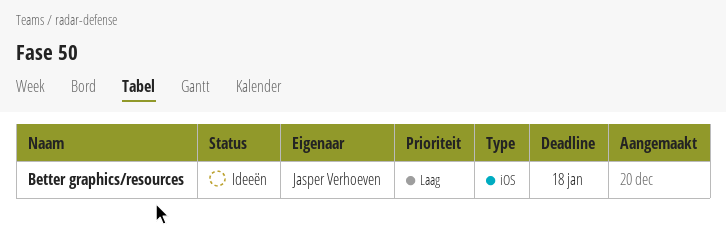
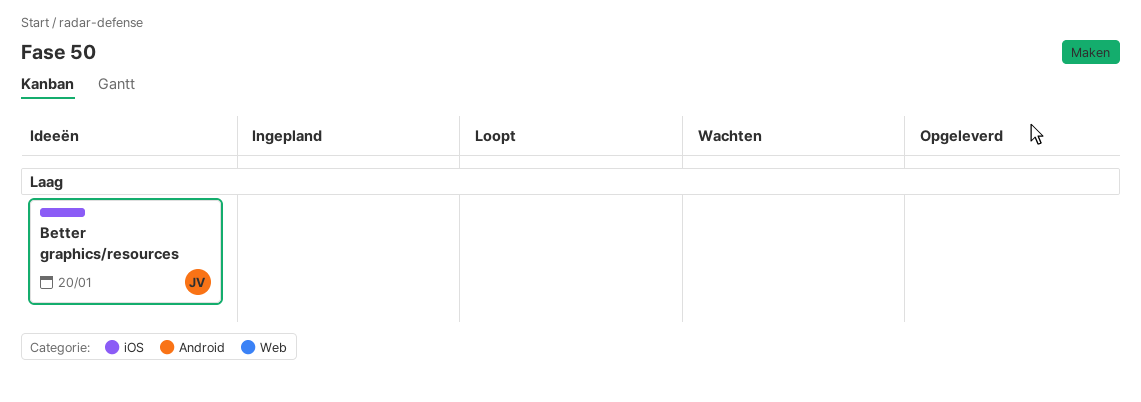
Better graphics/resources, due: Jan 18 -> Jan 20

